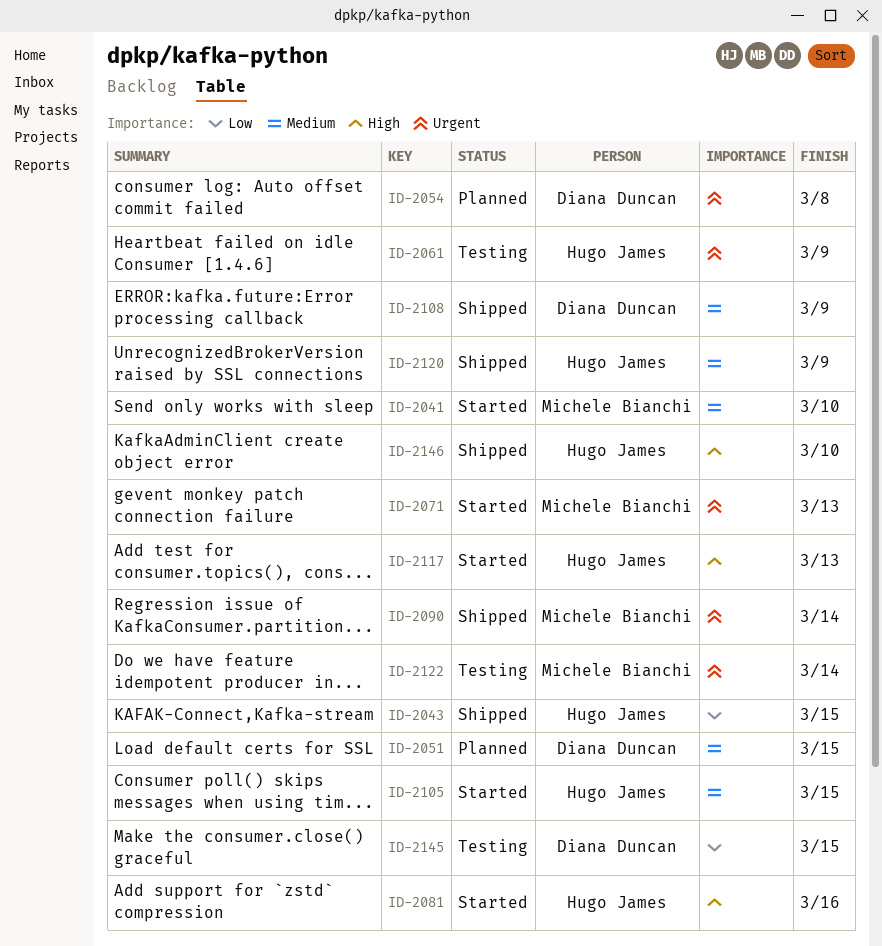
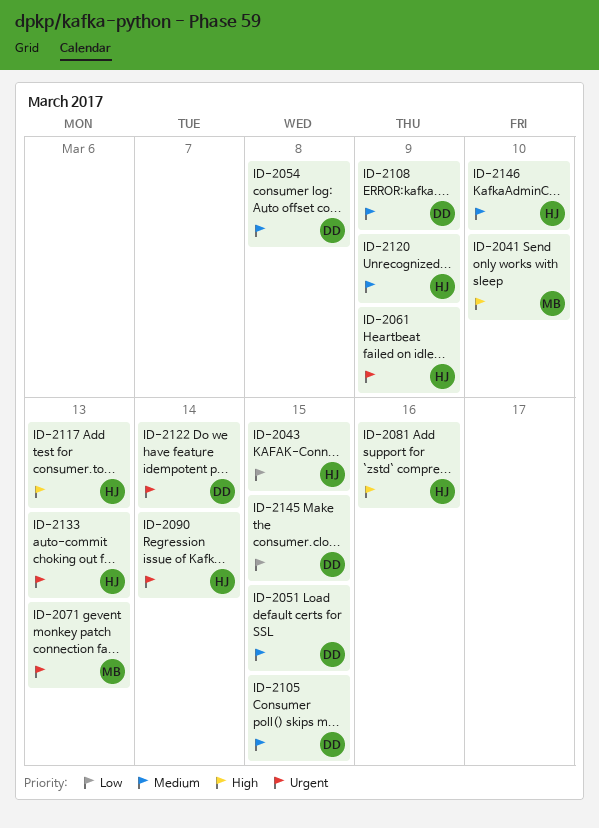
ID-2041, priority: Medium -> High
ID-2054, priority: Urgent -> Medium
ID-2090, owner: Michele Bianchi -> Hugo James
ID-2105, owner: Hugo James -> Diana Duncan
ID-2122, owner: Michele Bianchi -> Diana Duncan
ID-2133: none -> present
ID-2146, priority: High -> Medium

